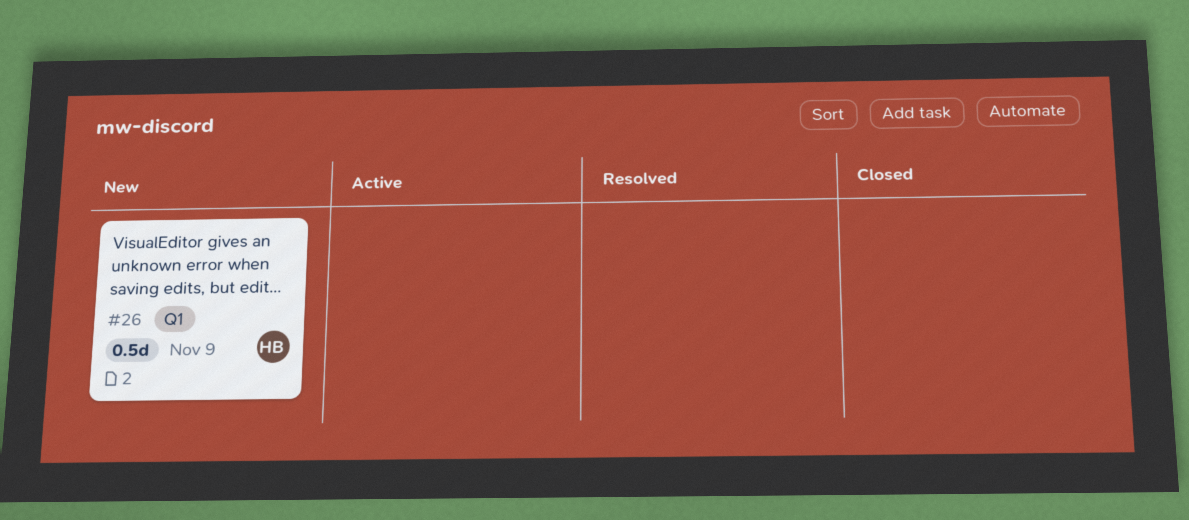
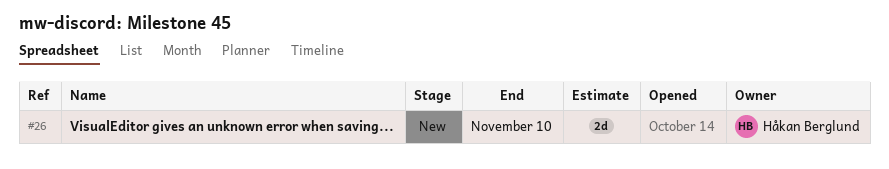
#26, estimate: 0.5d -> 2d
#26, due: Nov 9 -> Nov 10

